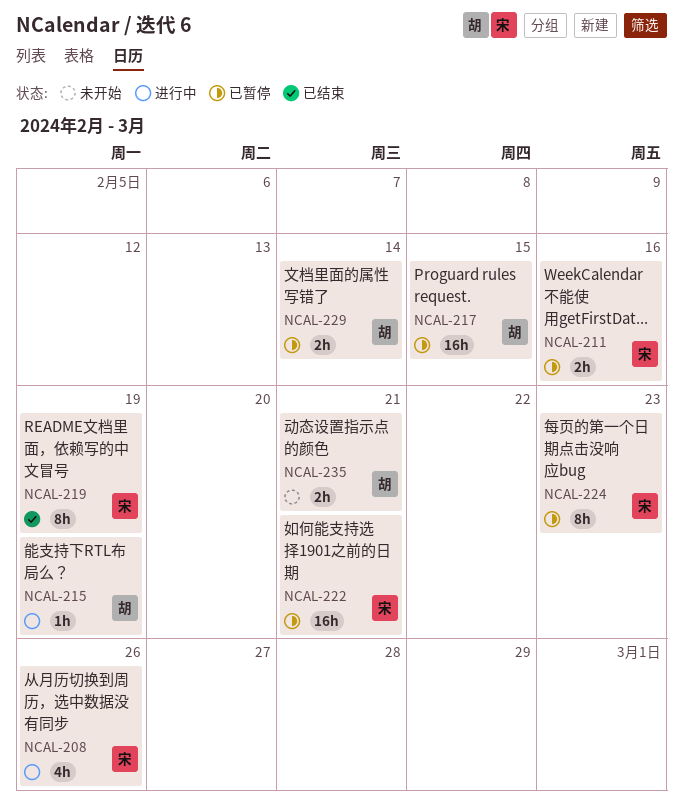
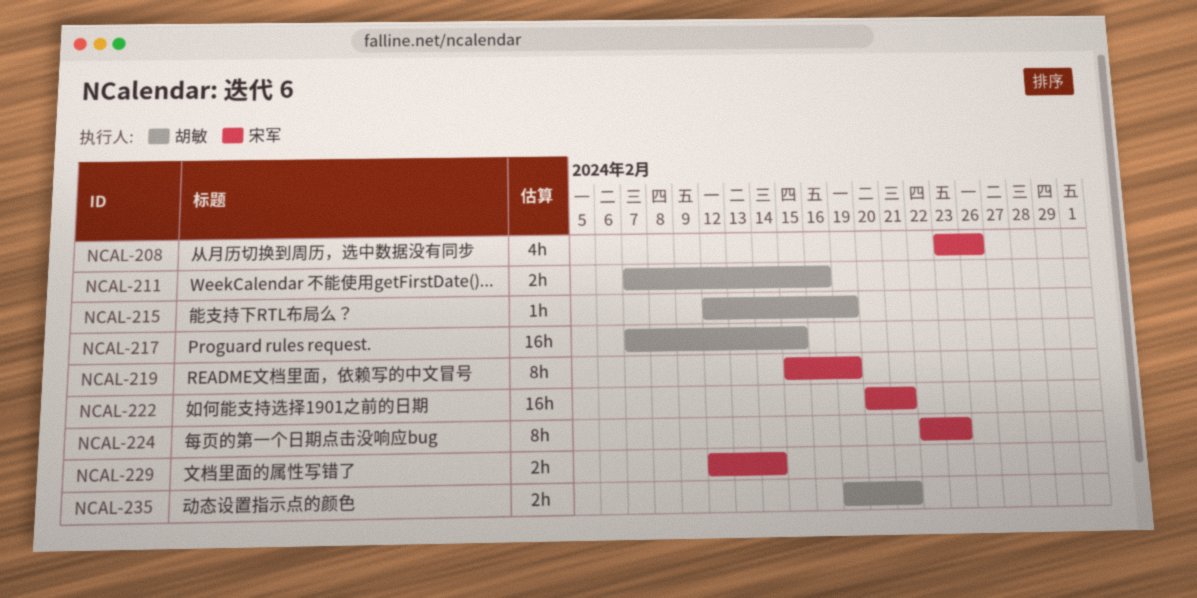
NCAL-211, owner: 宋军 -> 胡敏
NCAL-229, owner: 胡敏 -> 宋军

